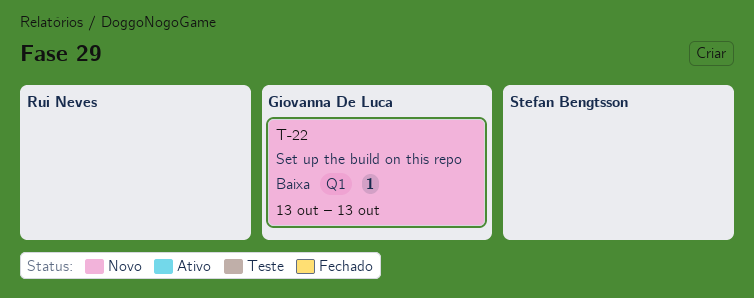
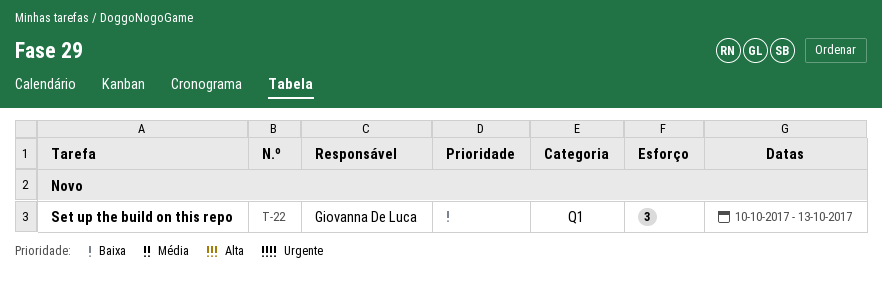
T-22, estimate: 1 -> 3
T-22, start: Oct 13 -> Oct 10

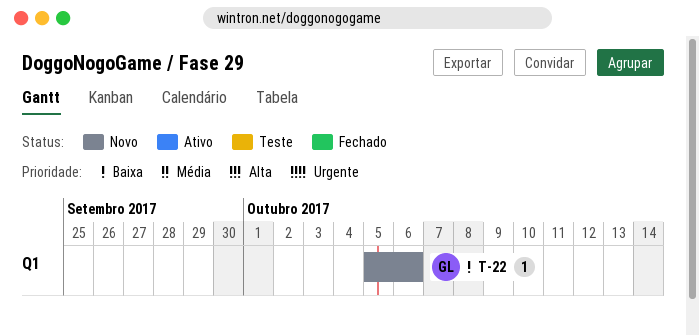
T-22, estimate: 3 -> 1
T-22, start: Oct 10 -> Oct 5
T-22, due: Oct 13 -> Oct 6

